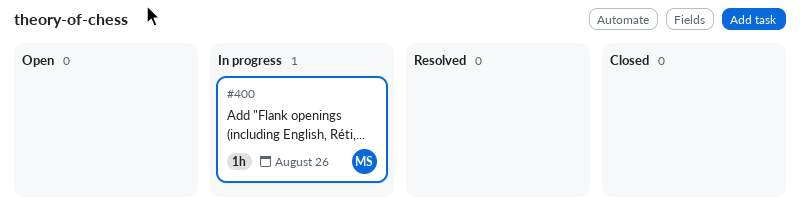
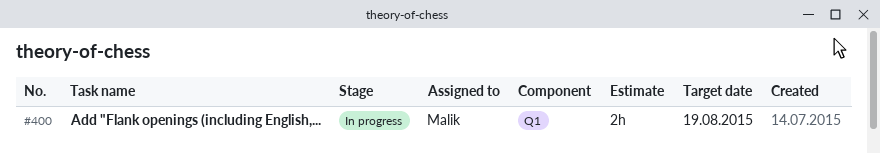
#400, estimate: 1h -> 2h
#400, due: Aug 26 -> Aug 19

